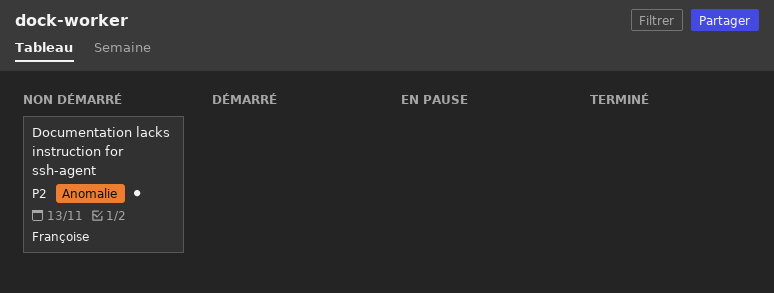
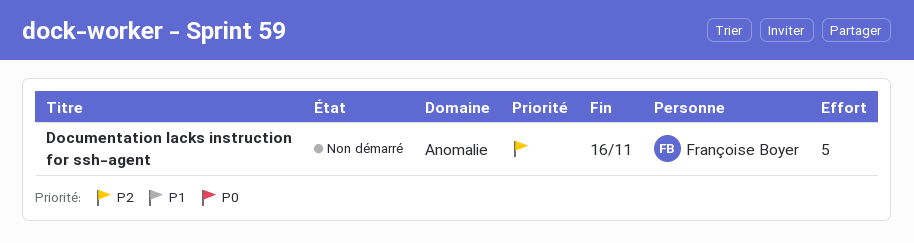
Documentation lacks instruction for ssh-agent, estimate: 1 -> 5
Documentation lacks instruction for ssh-agent, due: Nov 13 -> Nov 16

